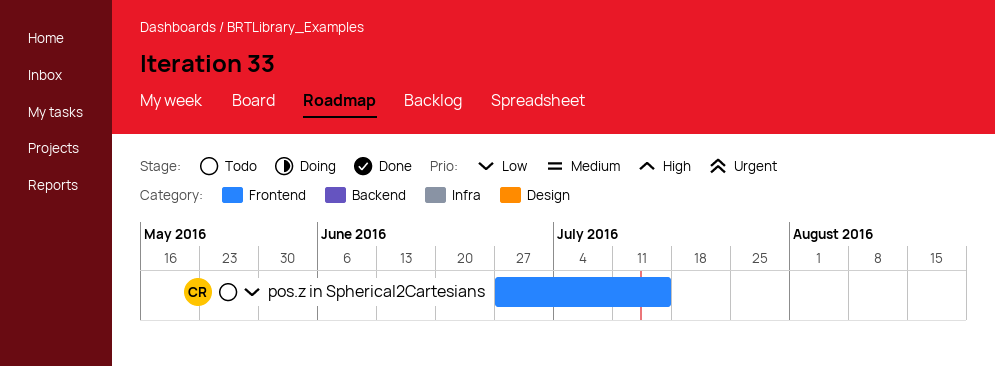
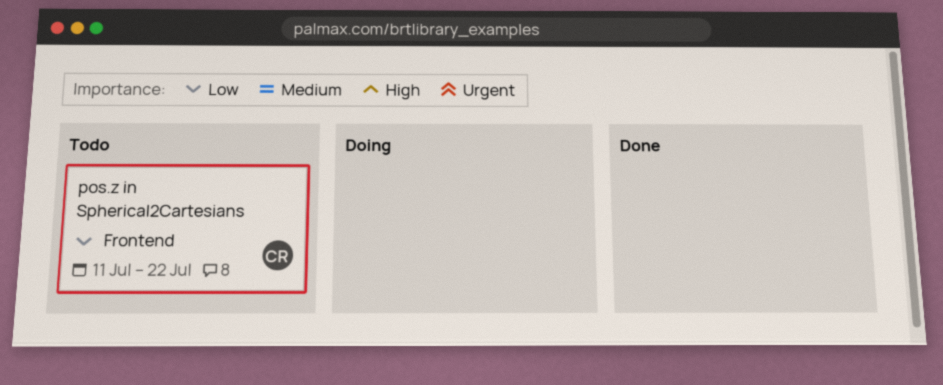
pos.z in Spherical2Cartesians, start: Jun 27 -> Jul 11
pos.z in Spherical2Cartesians, due: Jul 15 -> Jul 22

